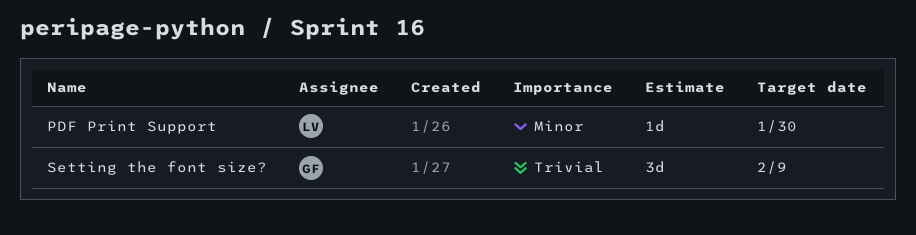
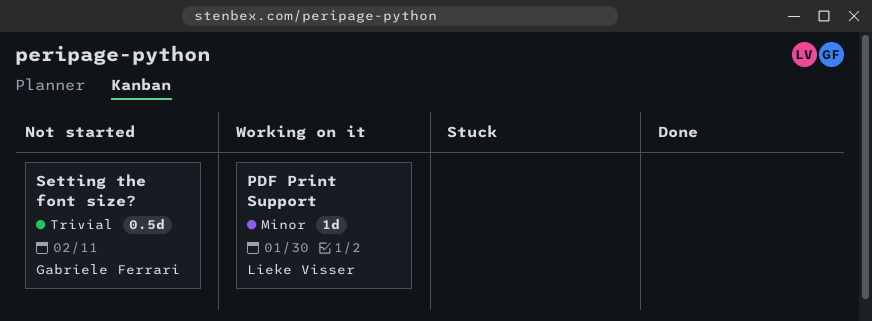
Setting the font size?, estimate: 3d -> 0.5d
Setting the font size?, due: Feb 9 -> Feb 11

